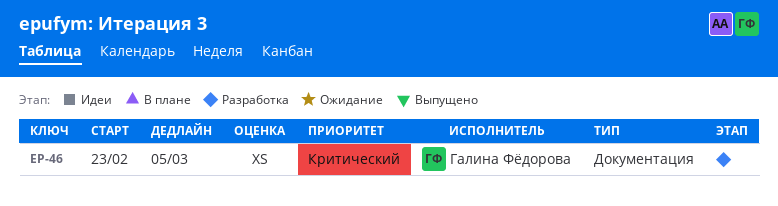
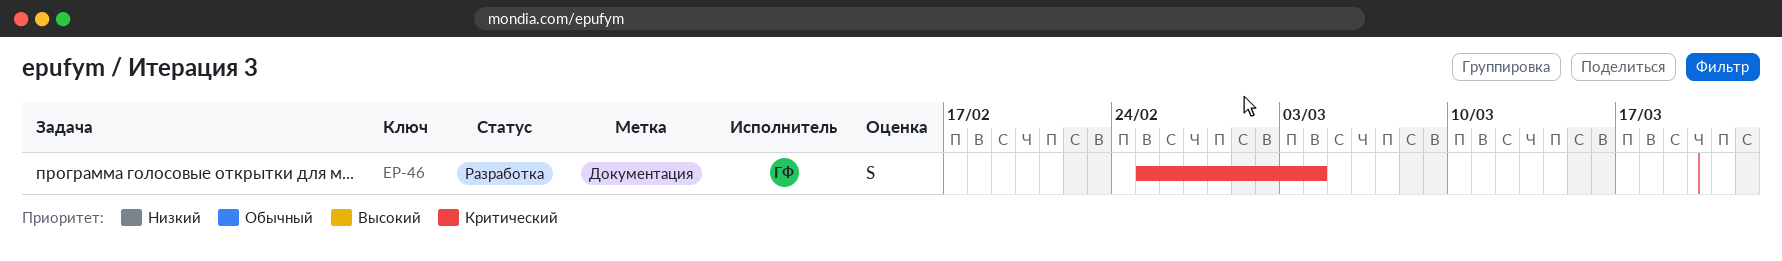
EP-46, estimate: XS -> S
EP-46, start: Feb 23 -> Feb 25
EP-46, due: Mar 5 -> Mar 4

